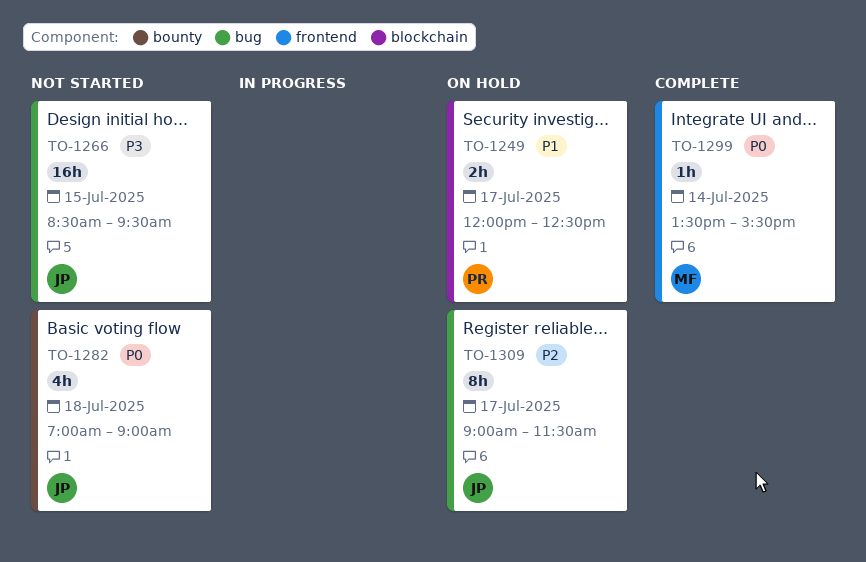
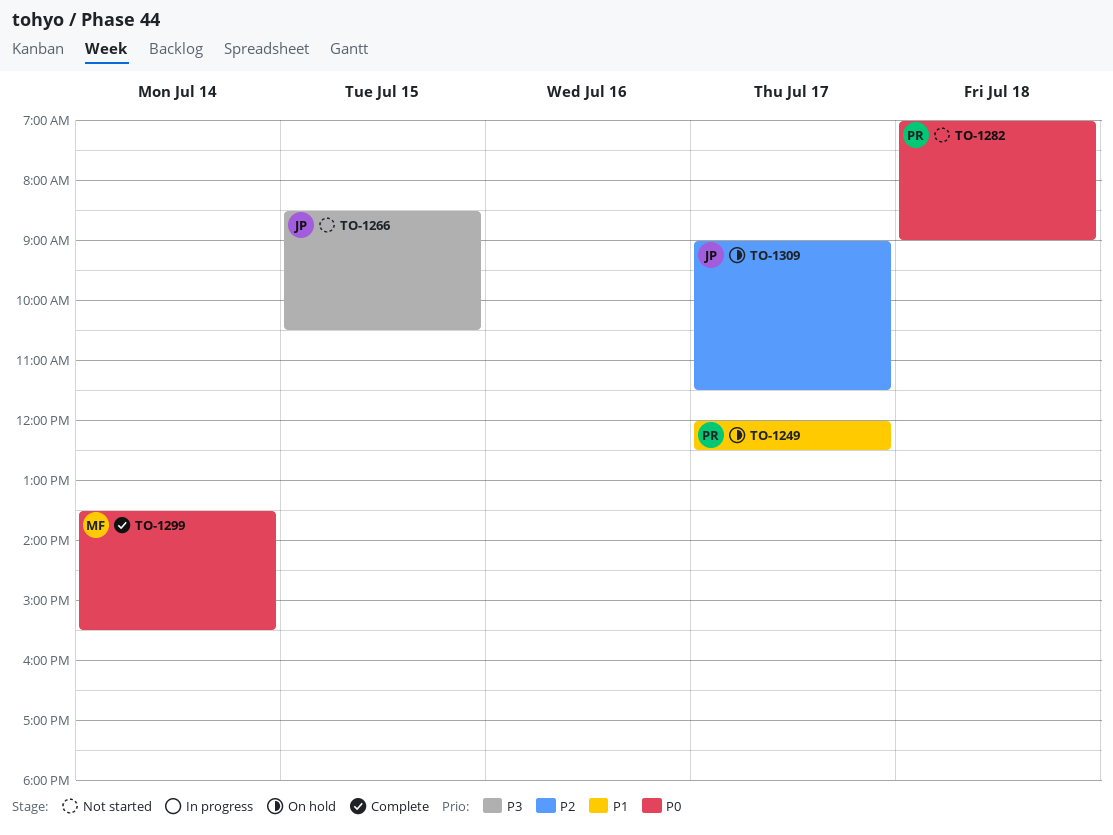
TO-1266, ends: 09:30 -> 10:30
TO-1282, owner: JP -> PR

